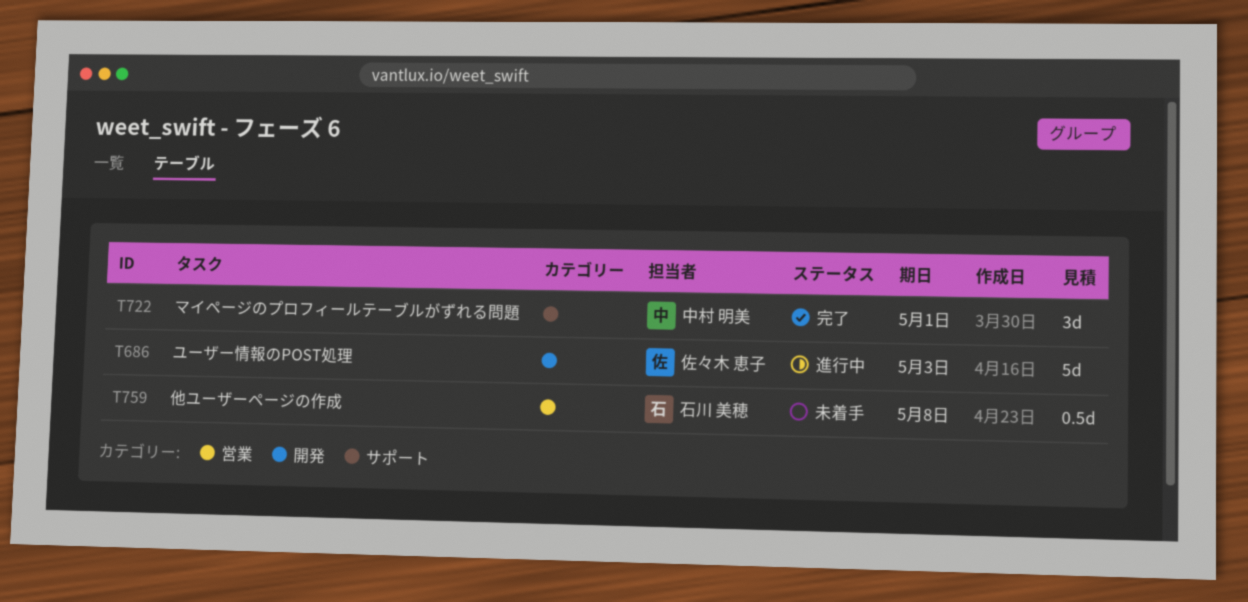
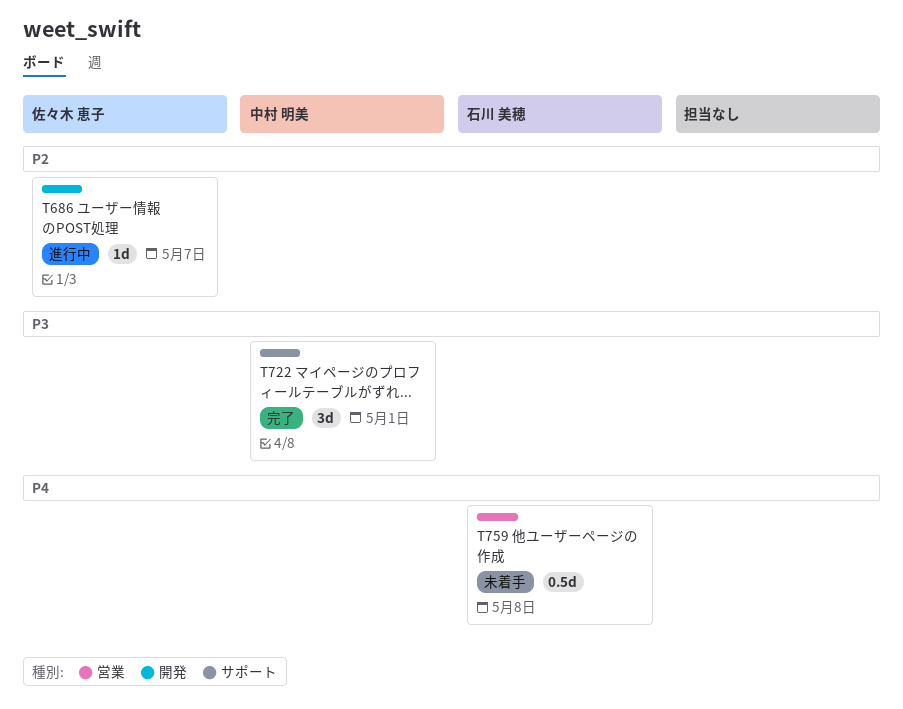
T686, estimate: 5d -> 1d
T686, due: May 3 -> May 7

